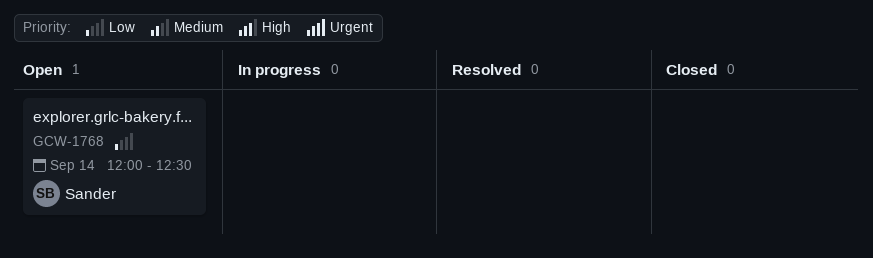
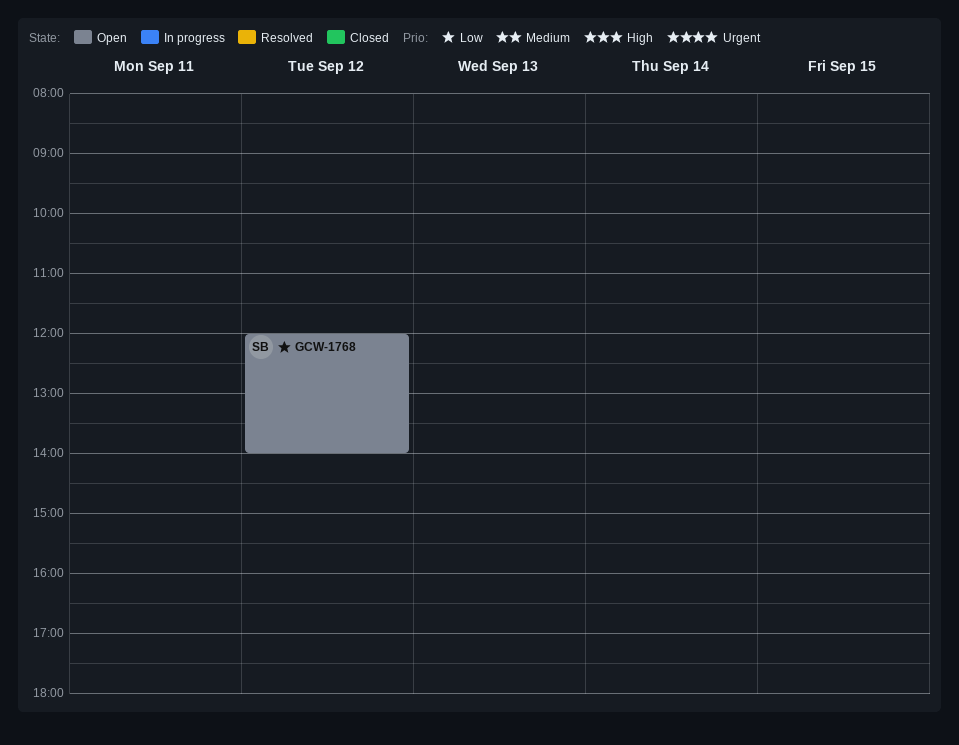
GCW-1768, day: Sep 14 -> Sep 12
GCW-1768, ends: 12:30 -> 14:00

